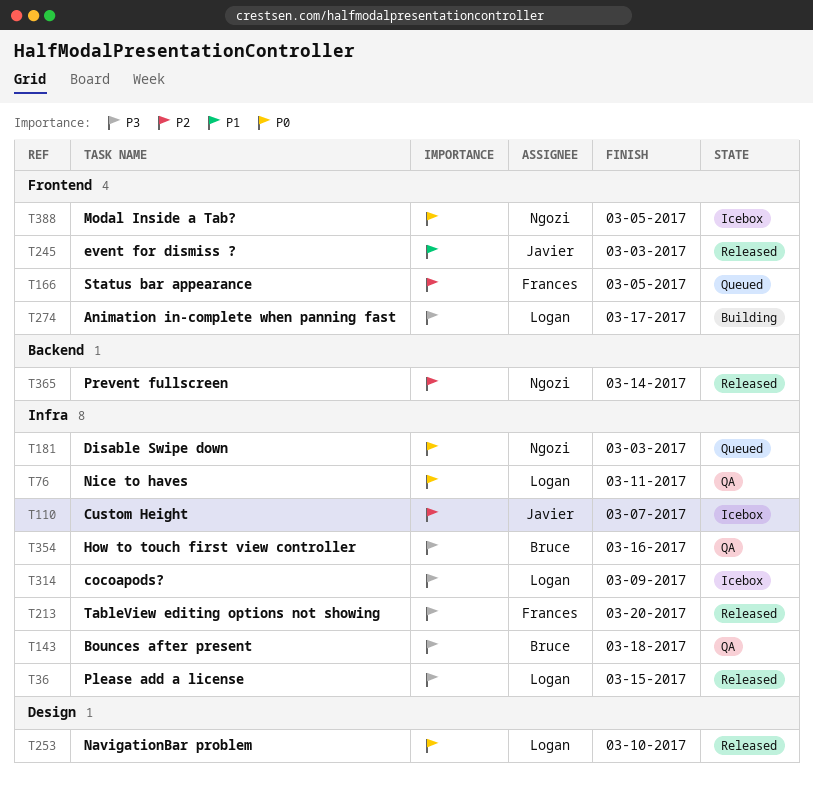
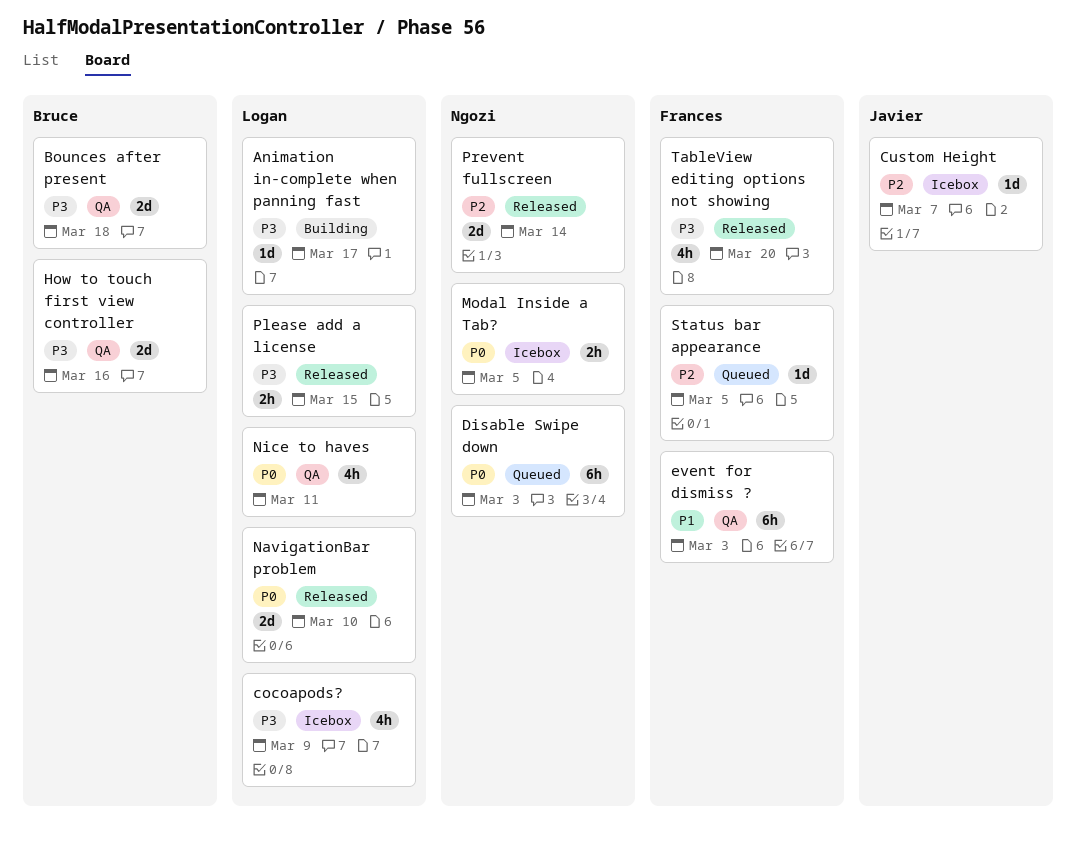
event for dismiss ?, status: Released -> QA
event for dismiss ?, owner: Javier -> Frances

